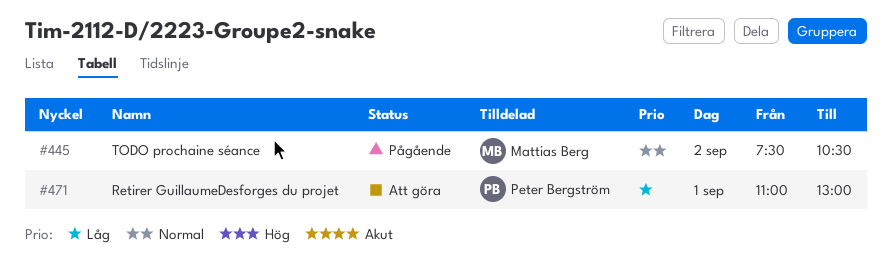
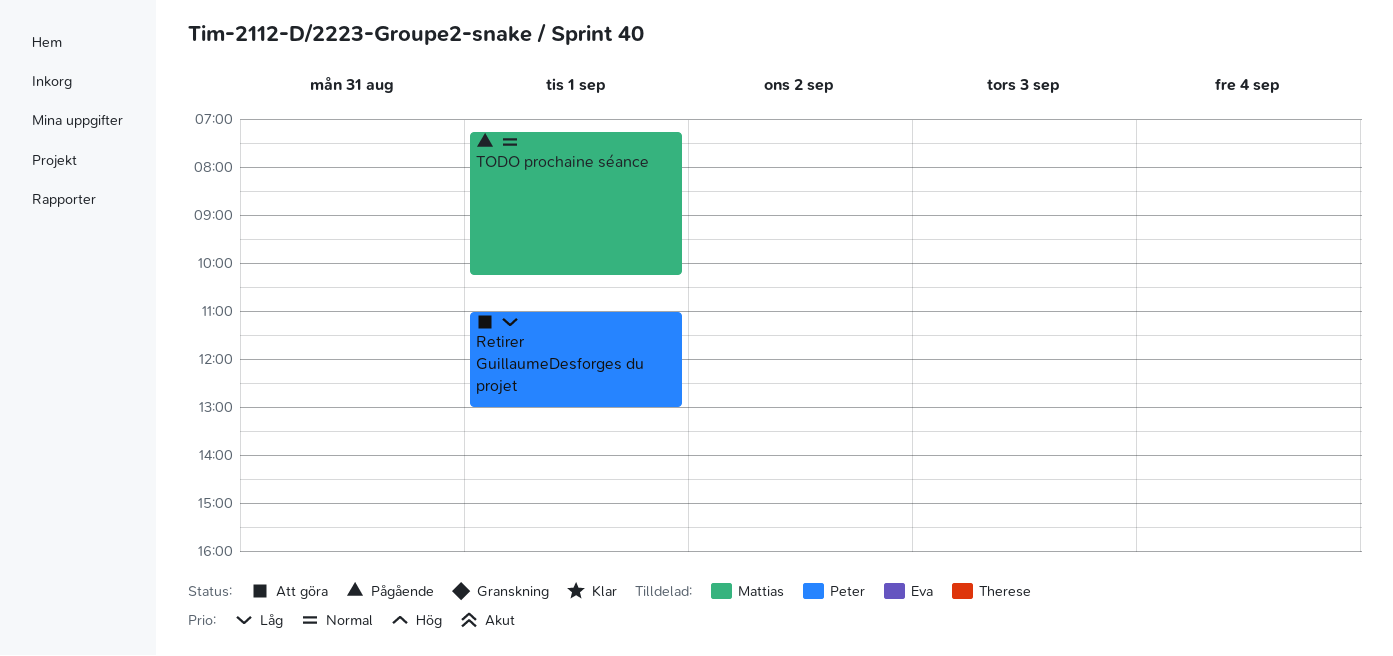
TODO prochaine séance, day: Sep 2 -> Sep 1
TODO prochaine séance, begins: 07:30 -> 07:15
TODO prochaine séance, ends: 10:30 -> 10:15

